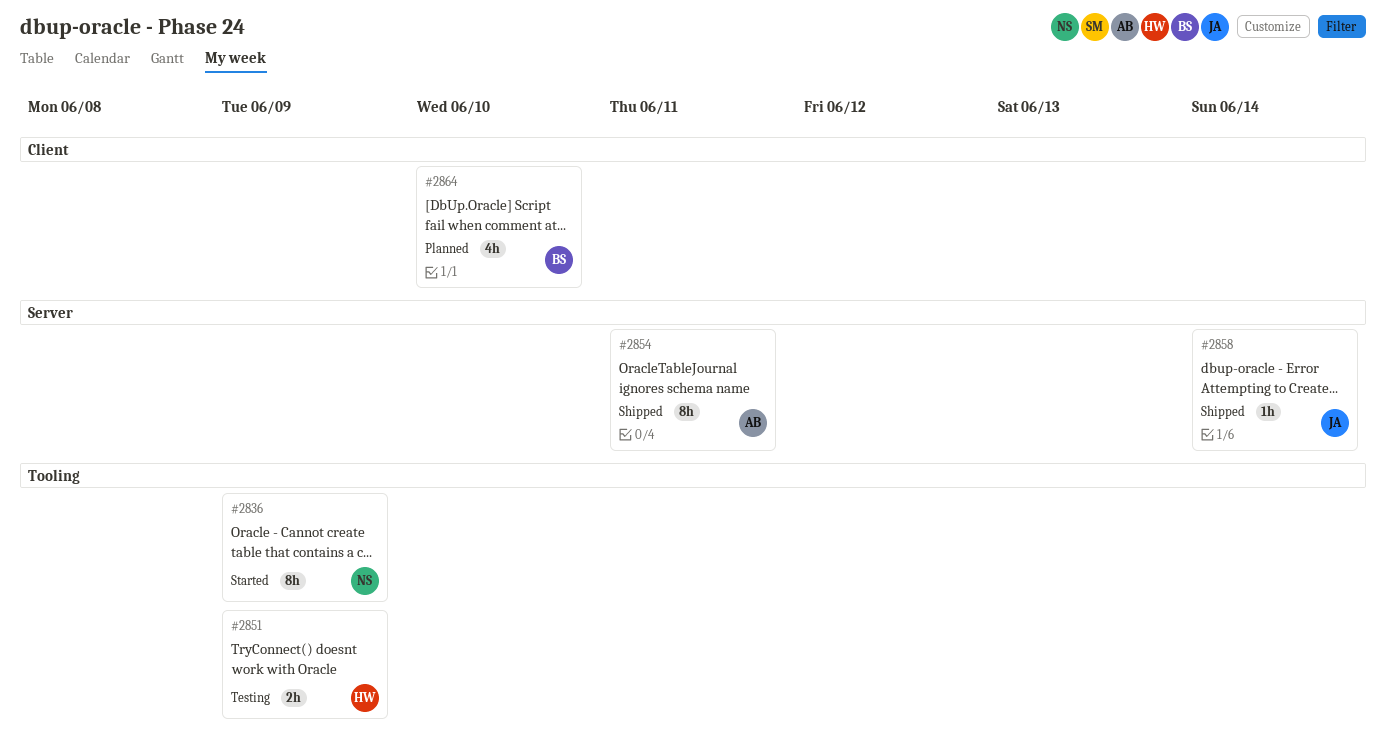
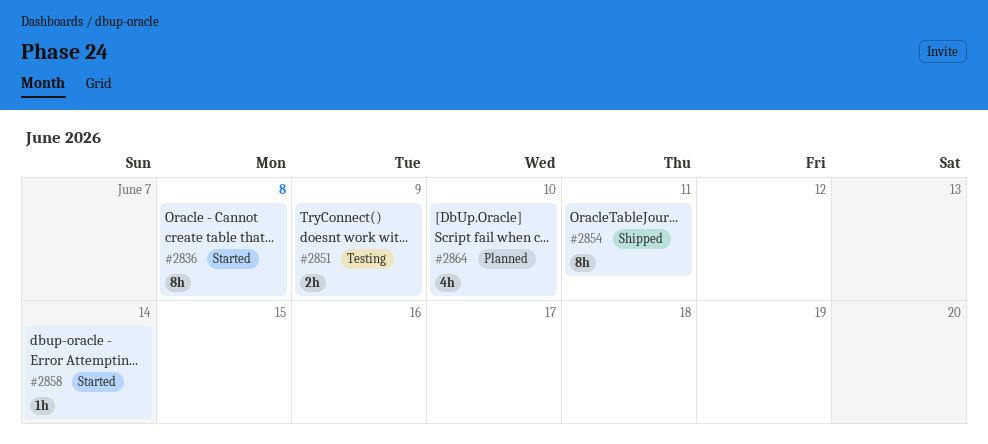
#2836, due: Jun 9 -> Jun 8
#2858, status: Shipped -> Started

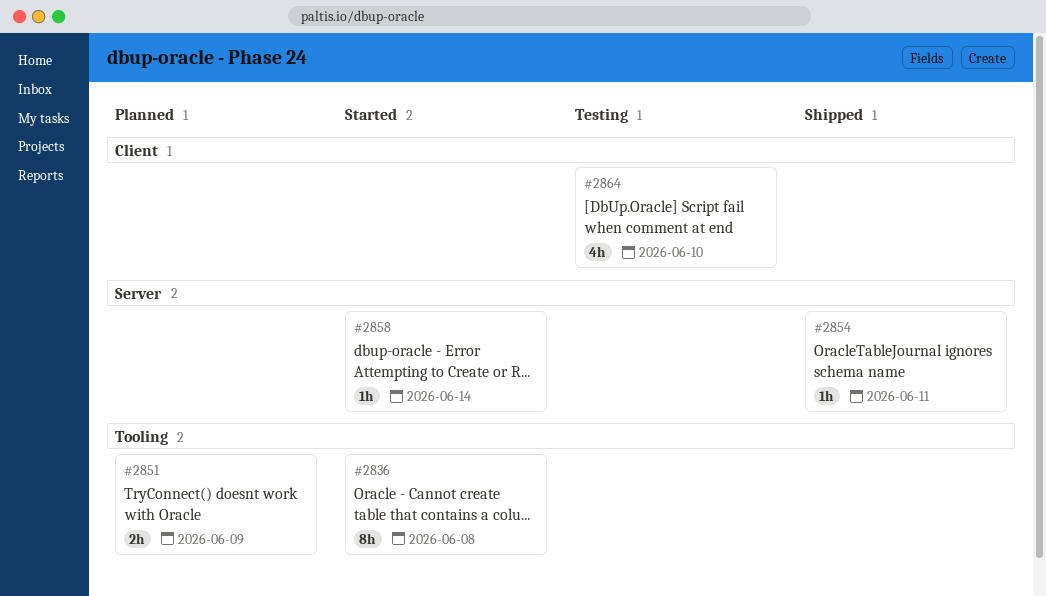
#2851, status: Testing -> Planned
#2854, estimate: 8h -> 1h
#2864, status: Planned -> Testing

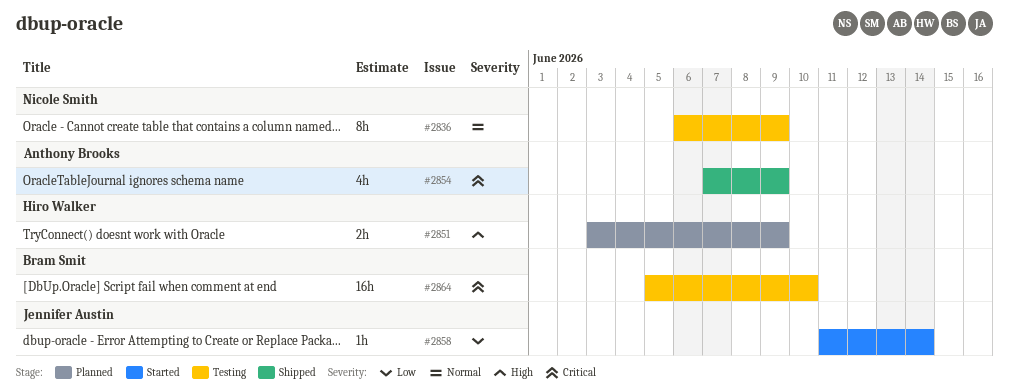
#2836, status: Started -> Testing
#2836, due: Jun 8 -> Jun 9
#2854, estimate: 1h -> 4h
#2854, due: Jun 11 -> Jun 9
#2864, estimate: 4h -> 16h

